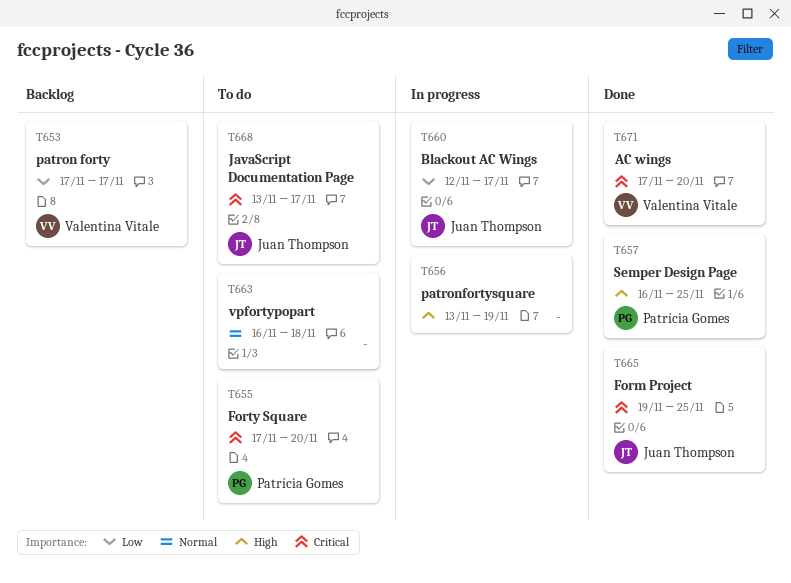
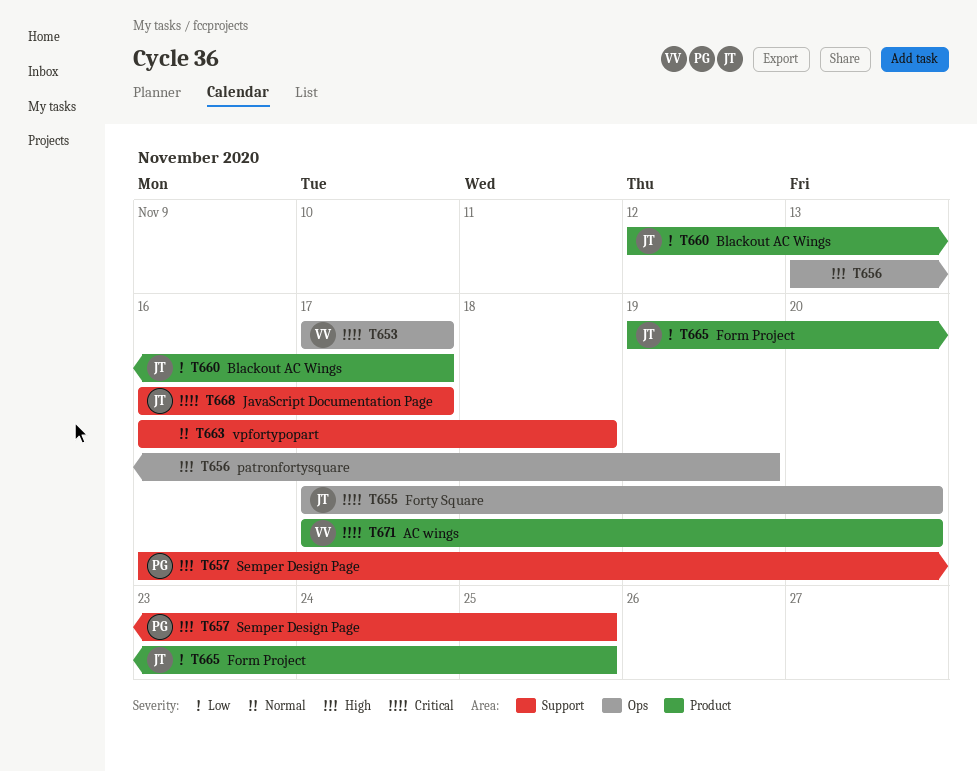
T653, priority: Low -> Critical
T655, owner: Patrícia Gomes -> Juan Thompson
T665, priority: Critical -> Low
T668, start: Nov 13 -> Nov 16

